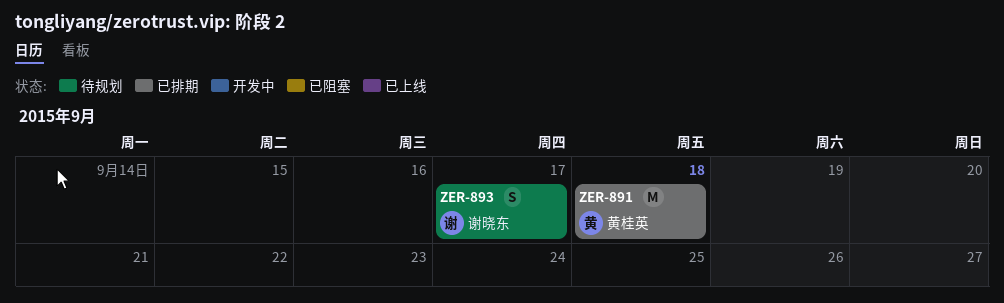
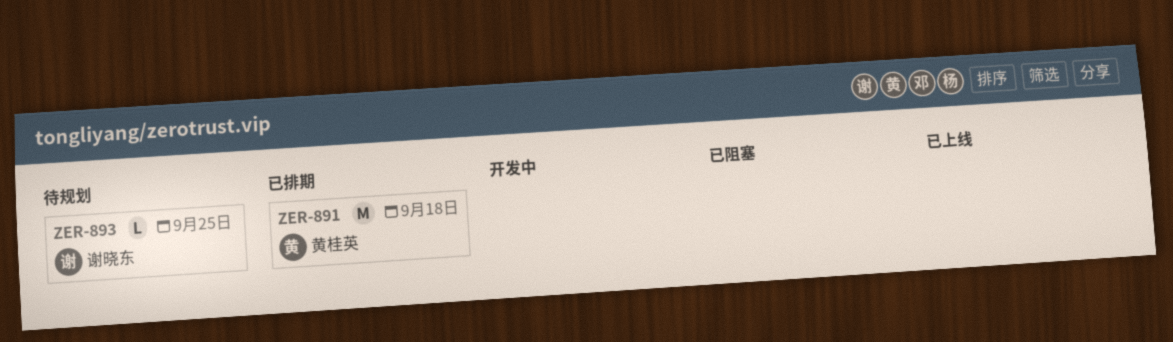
ZER-893, estimate: S -> L
ZER-893, due: Sep 17 -> Sep 25

